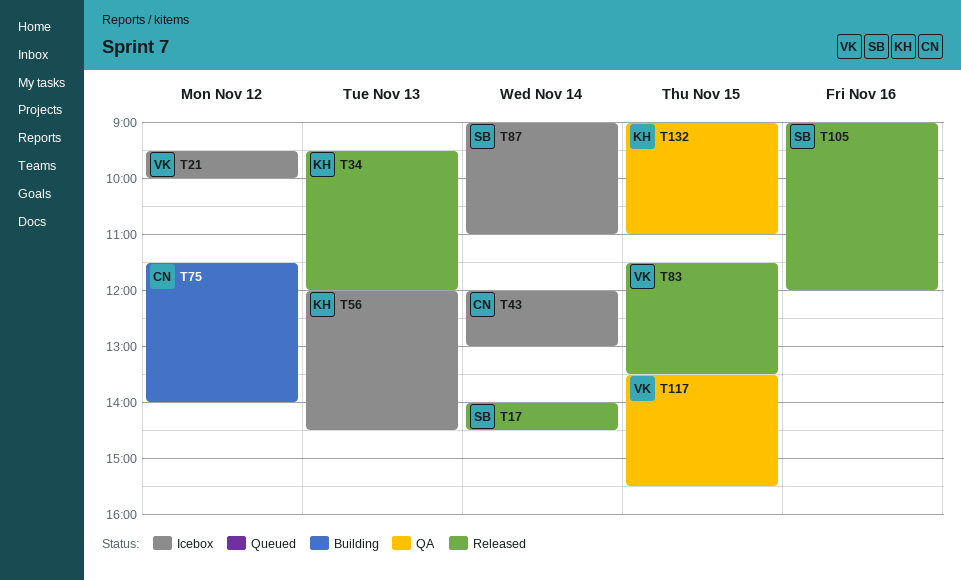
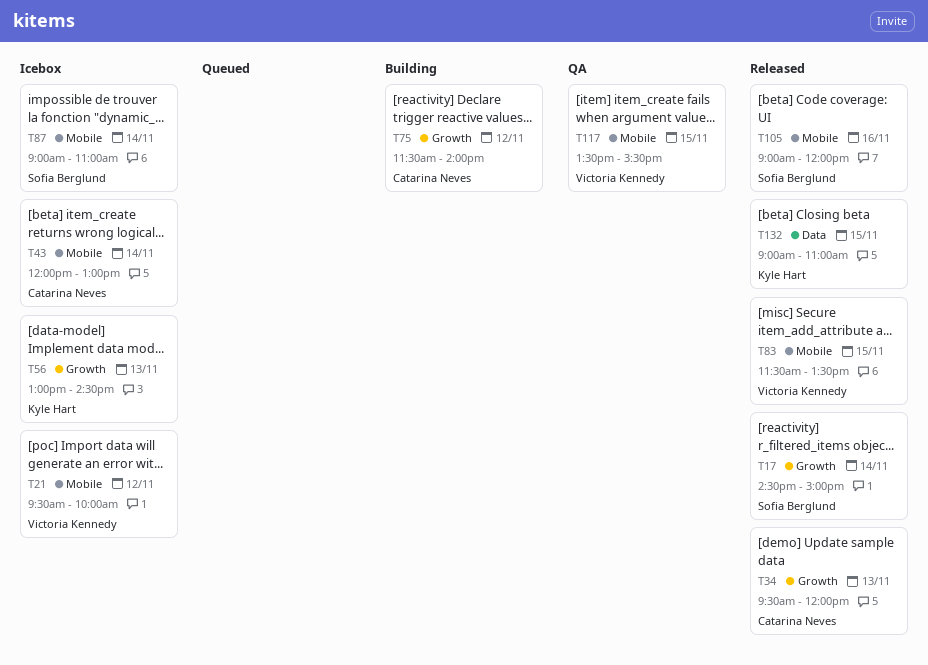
T17, begins: 14:00 -> 14:30
T17, ends: 14:30 -> 15:00
T34, owner: Kyle Hart -> Catarina Neves
T56, begins: 12:00 -> 13:00
T132, status: QA -> Released

